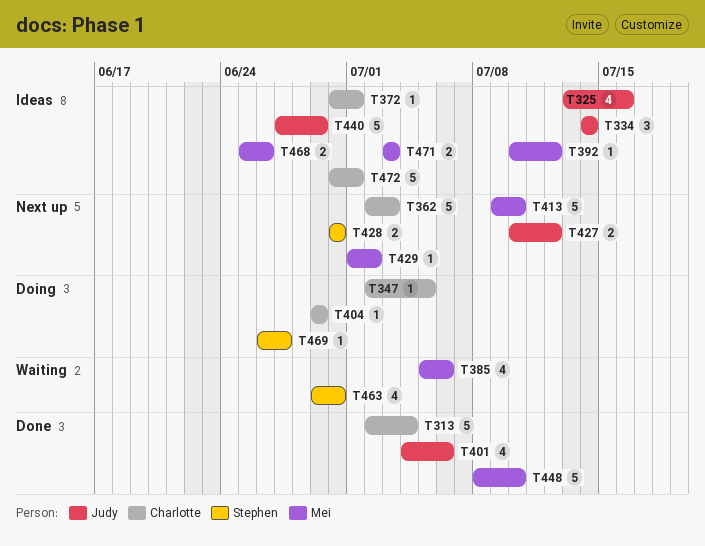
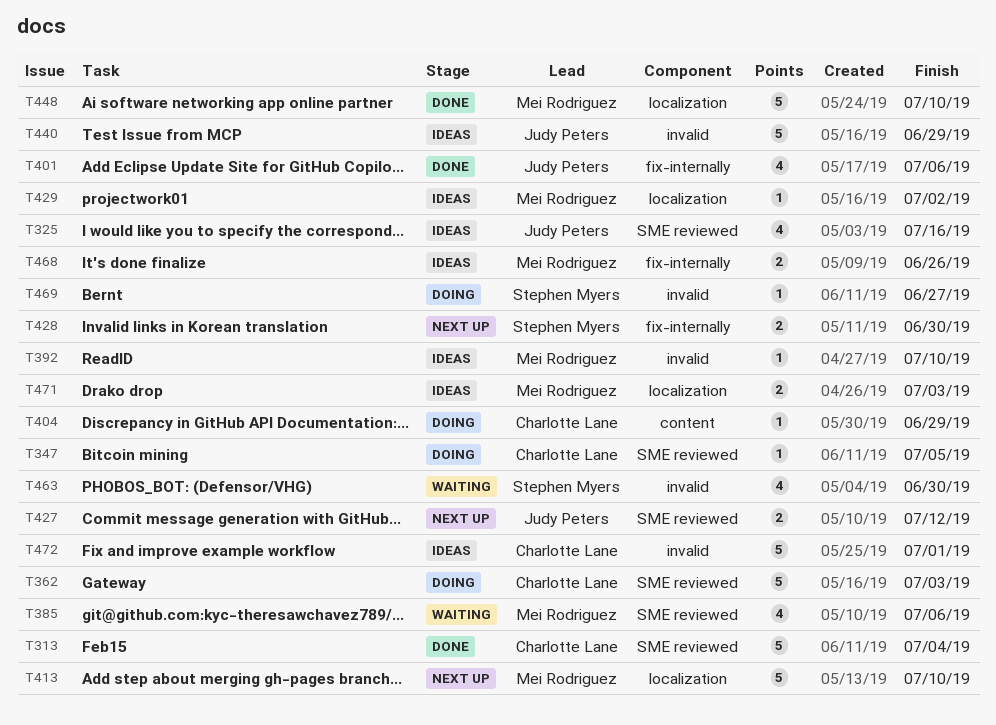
T334: present -> none
T362, status: Next up -> Doing
T372: present -> none
T392, due: Jul 12 -> Jul 10
T429, status: Next up -> Ideas

